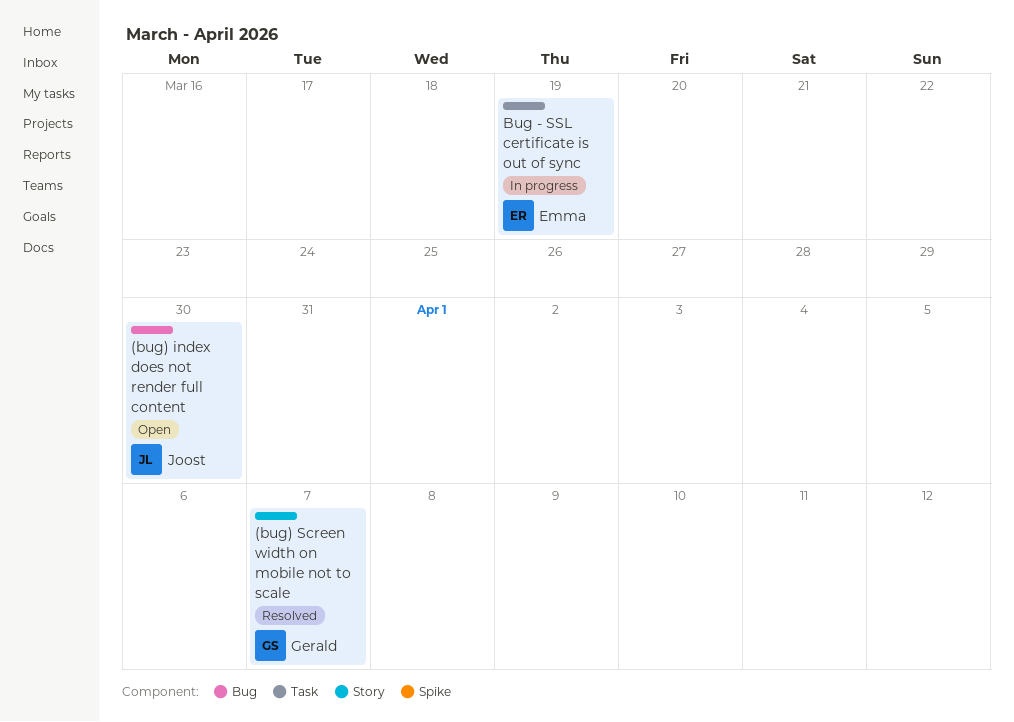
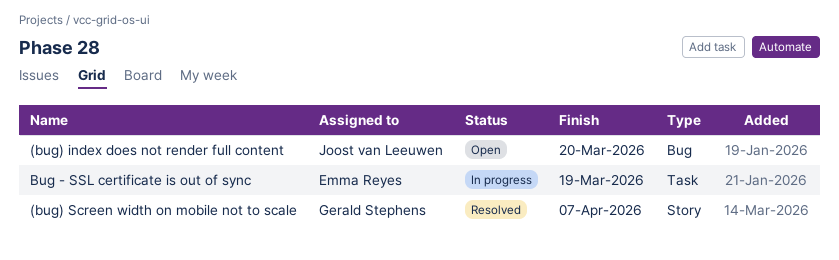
(bug) index does not render full content, due: Mar 30 -> Mar 20

